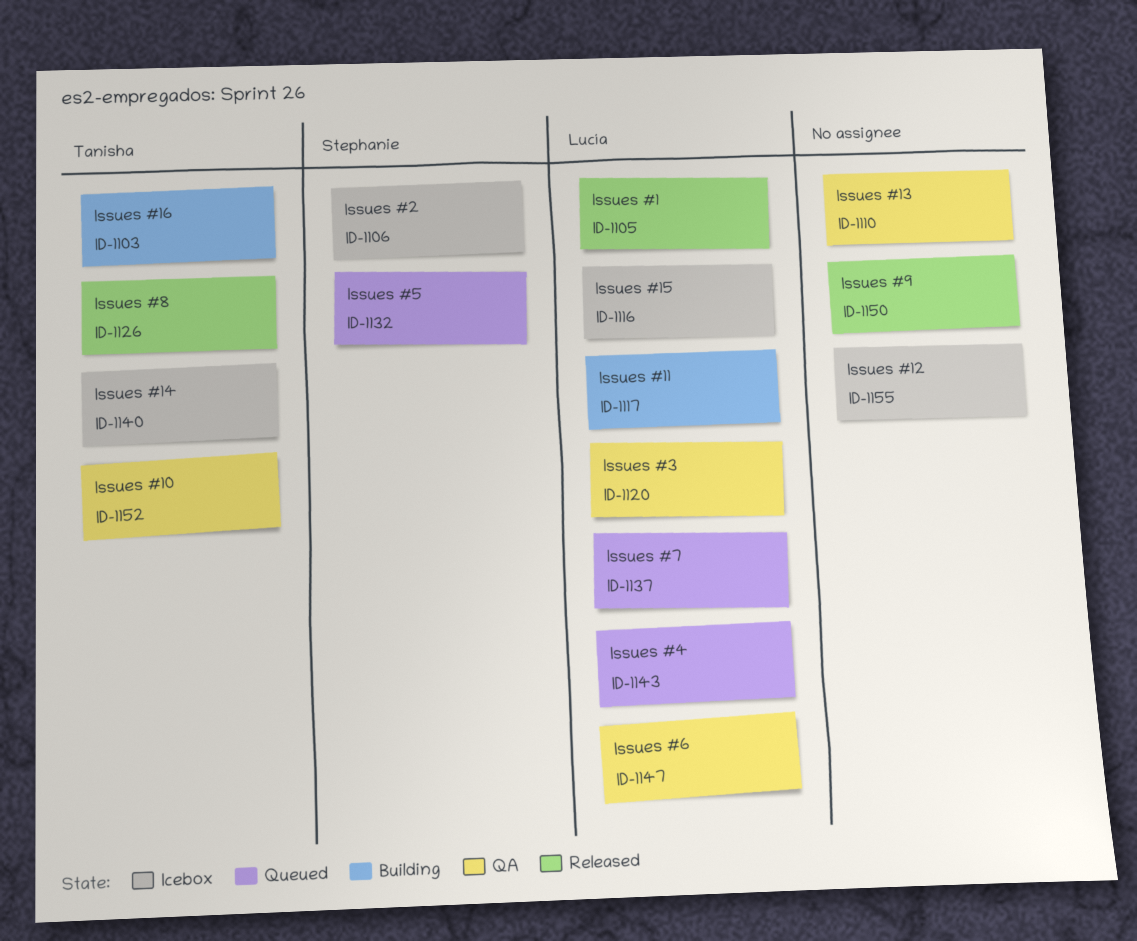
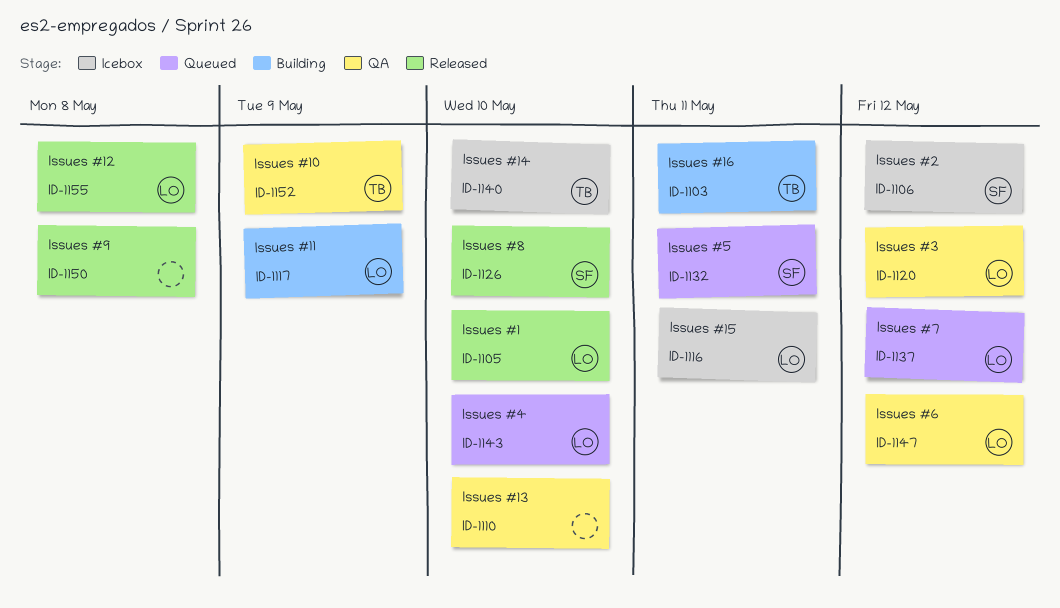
ID-1126, owner: Tanisha -> Stephanie
ID-1155, status: Icebox -> Released
ID-1155, owner: none -> Lucía

